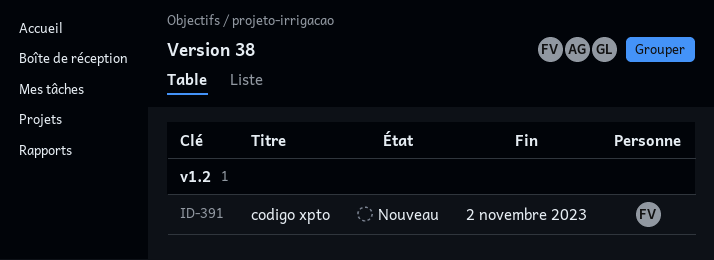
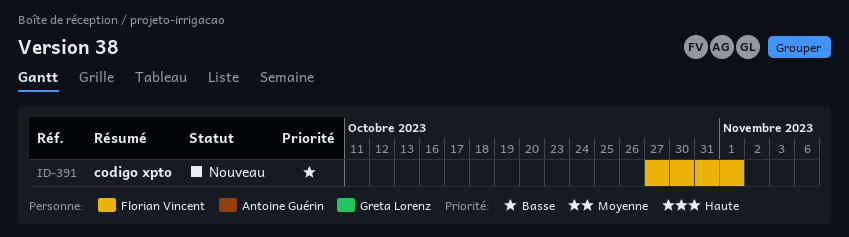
ID-391, due: Nov 2 -> Nov 1

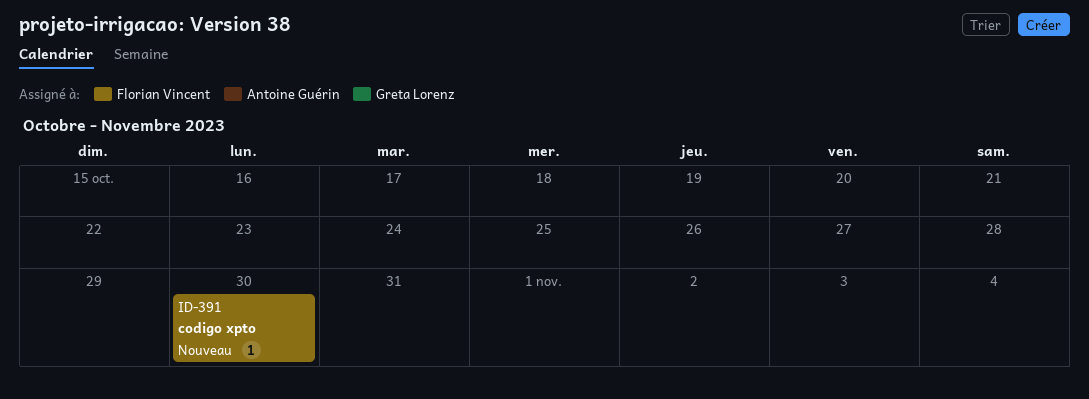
ID-391, due: Nov 1 -> Oct 30

